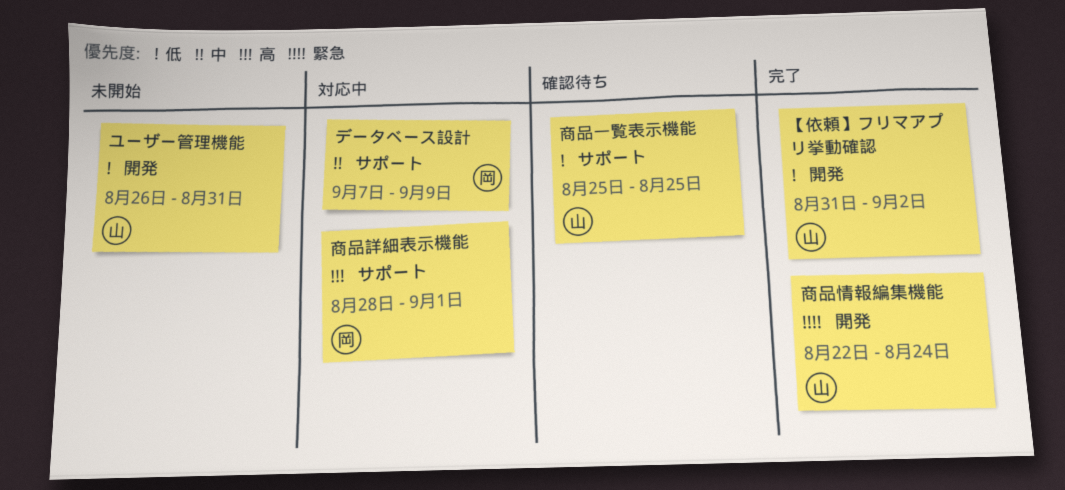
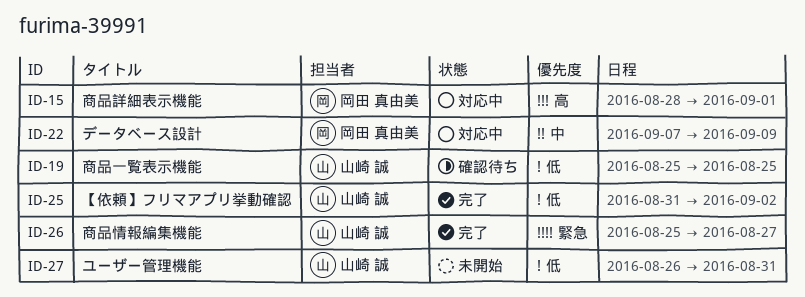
商品情報編集機能, start: Aug 22 -> Aug 25
商品情報編集機能, due: Aug 24 -> Aug 27

